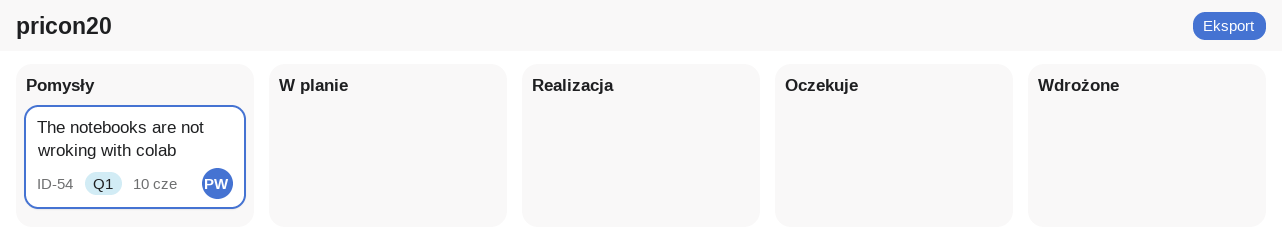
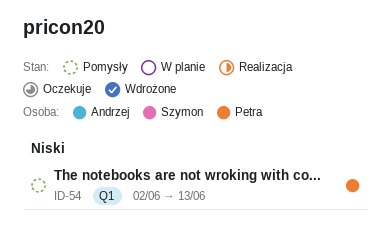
ID-54, due: Jun 10 -> Jun 13

